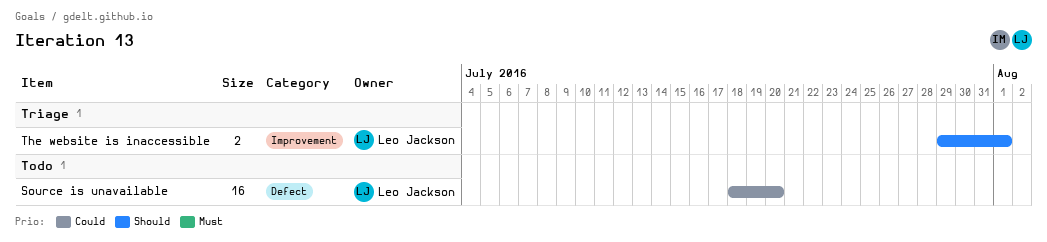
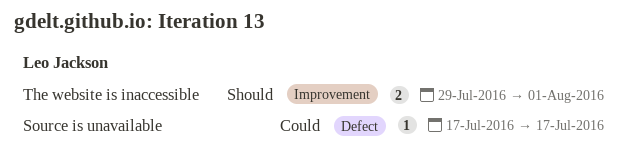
Source is unavailable, estimate: 16 -> 1
Source is unavailable, start: Jul 18 -> Jul 17
Source is unavailable, due: Jul 20 -> Jul 17

